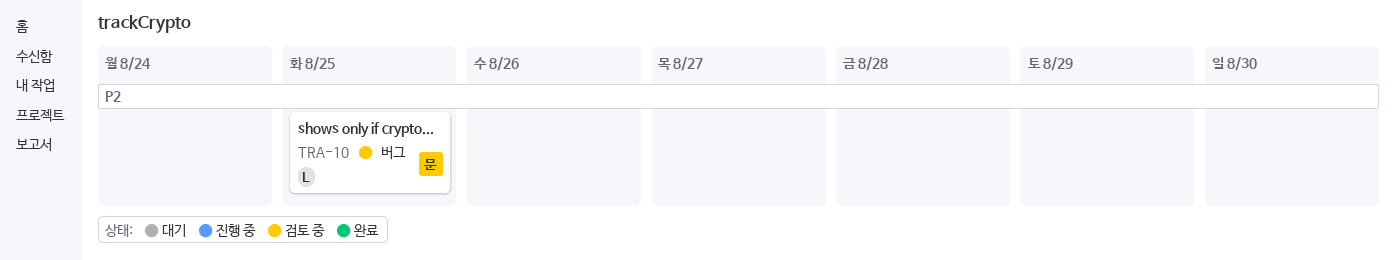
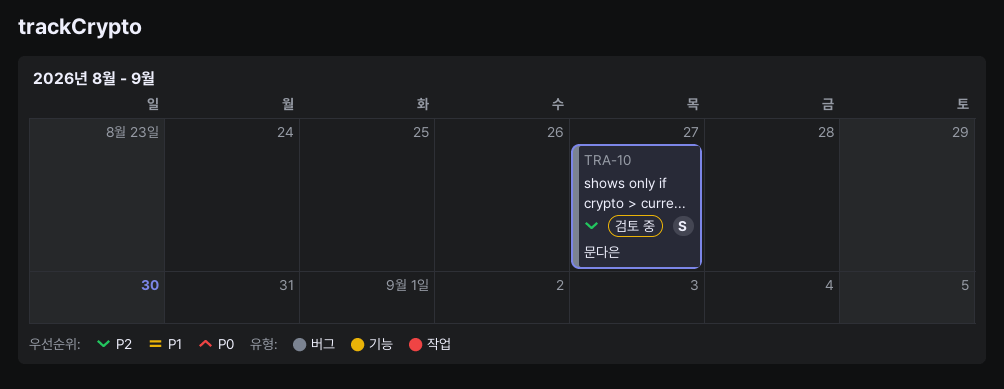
TRA-10, estimate: L -> S
TRA-10, due: Aug 25 -> Aug 27

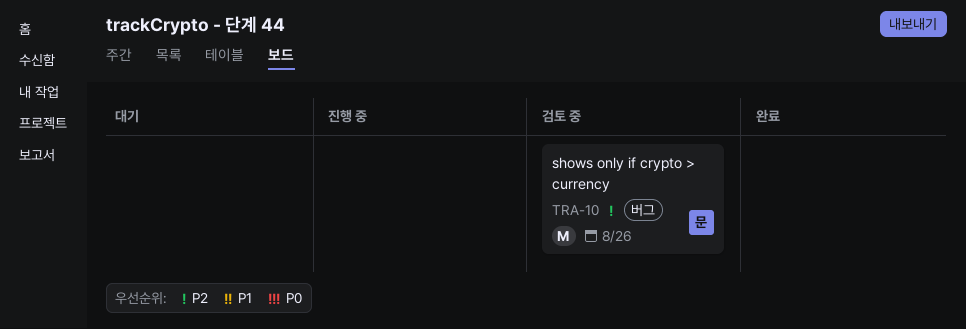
TRA-10, estimate: S -> M
TRA-10, due: Aug 27 -> Aug 26

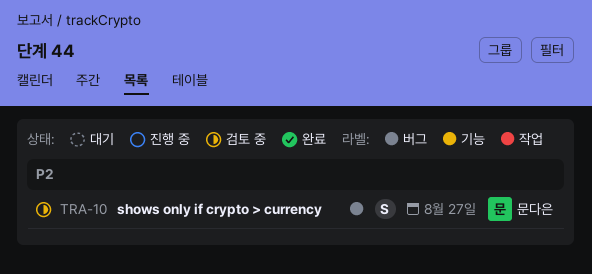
TRA-10, estimate: M -> S
TRA-10, due: Aug 26 -> Aug 27

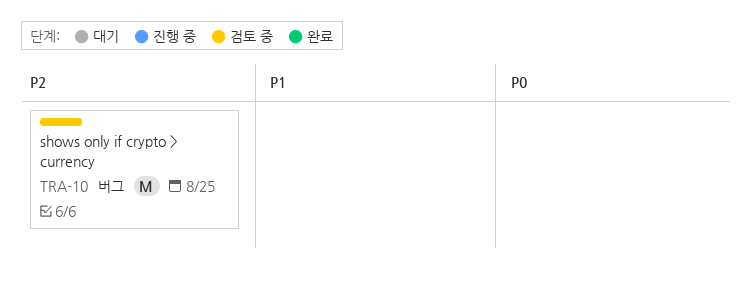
TRA-10, estimate: S -> M
TRA-10, due: Aug 27 -> Aug 25

